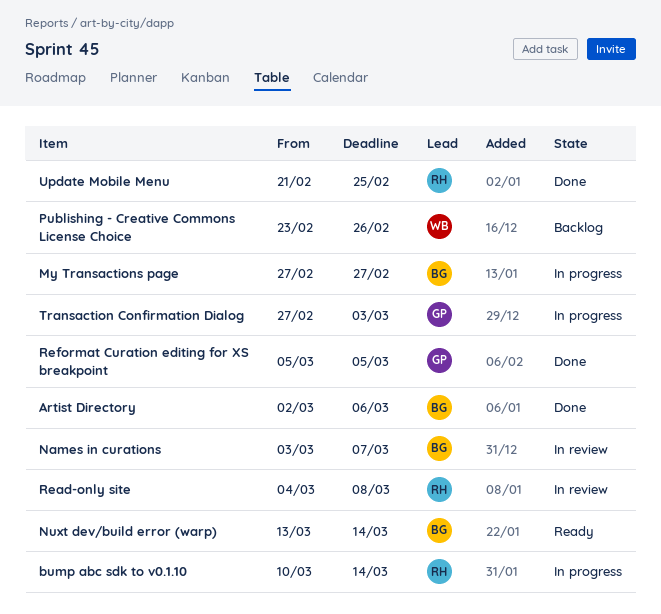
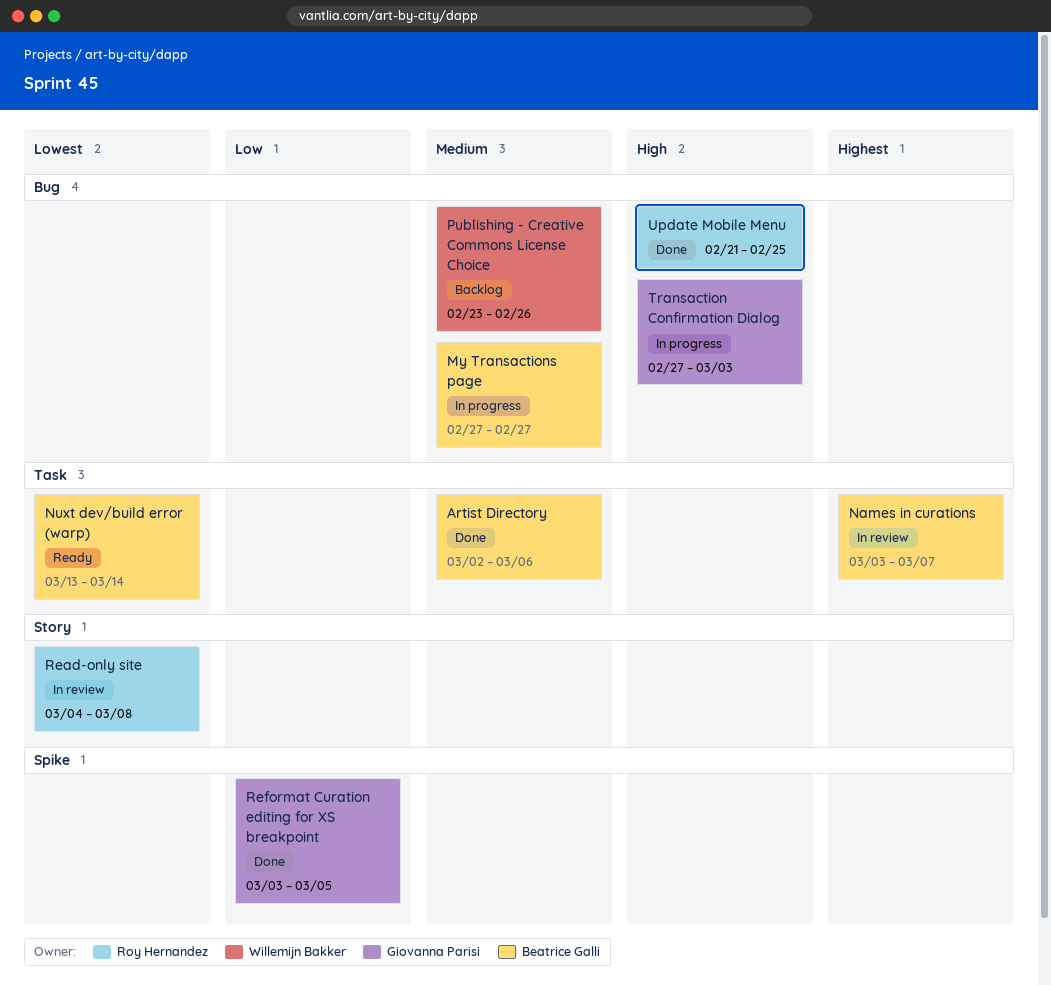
bump abc sdk to v0.1.10: present -> none
Reformat Curation editing for XS breakpoint, start: Mar 5 -> Mar 3

